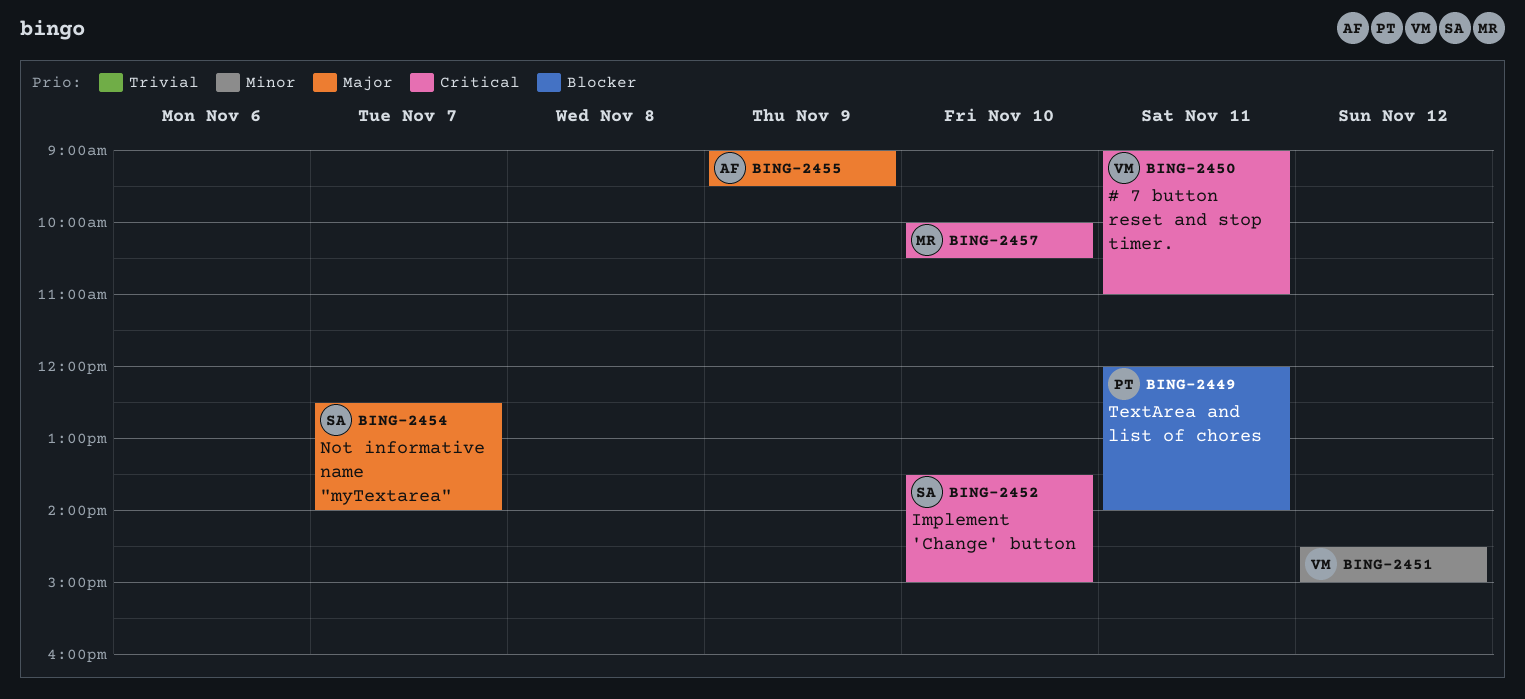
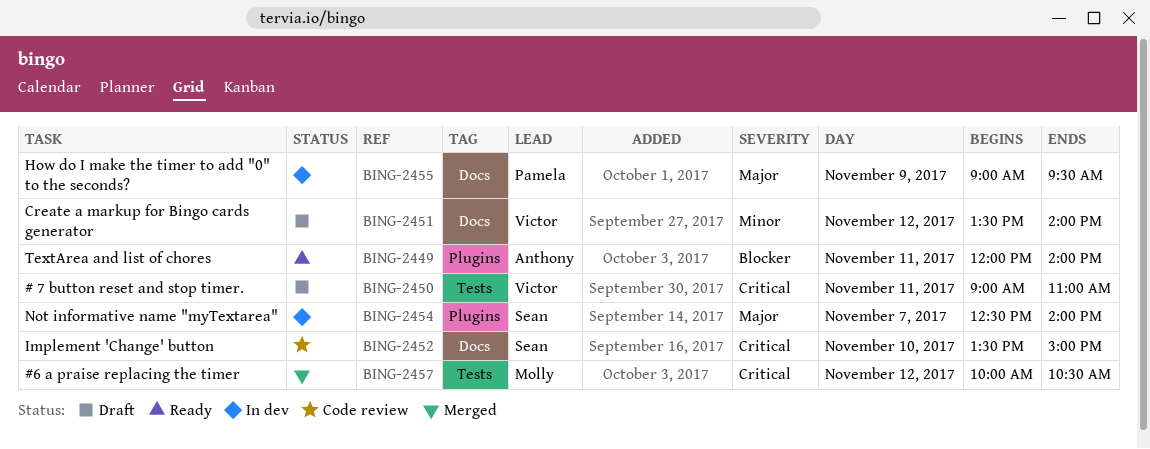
BING-2449, owner: Pamela -> Anthony
BING-2451, begins: 14:30 -> 13:30
BING-2451, ends: 15:00 -> 14:00
BING-2455, owner: Anthony -> Pamela
BING-2457, day: Nov 10 -> Nov 12

